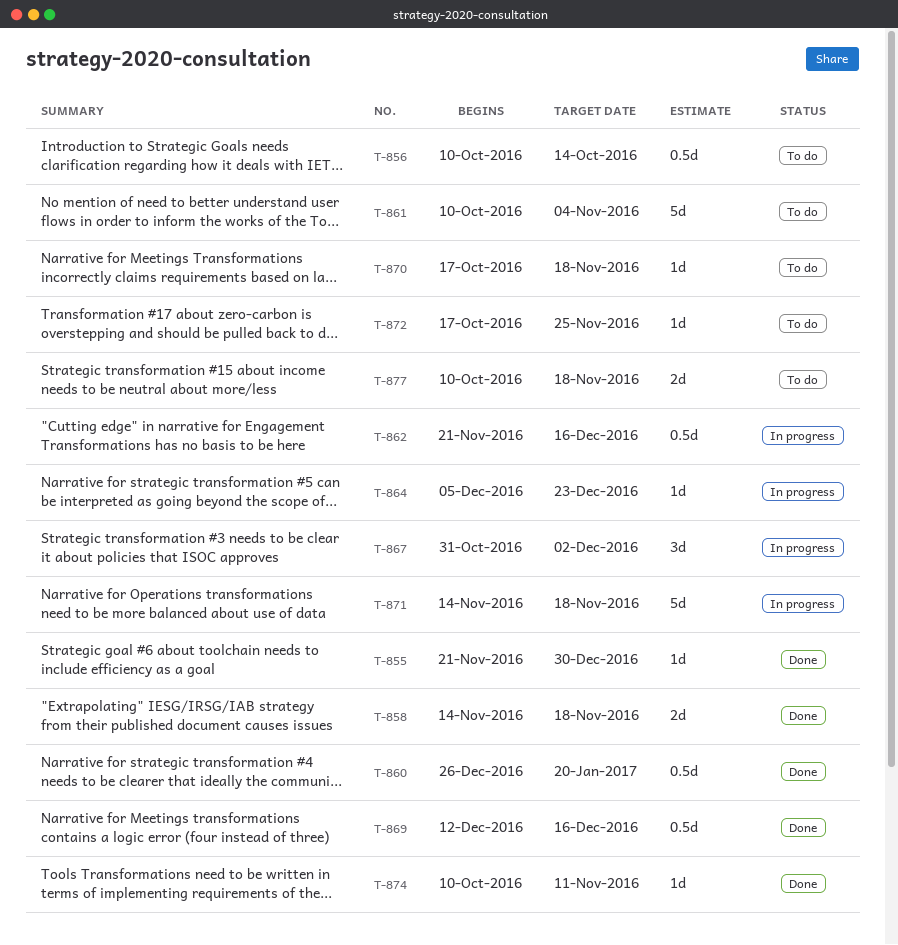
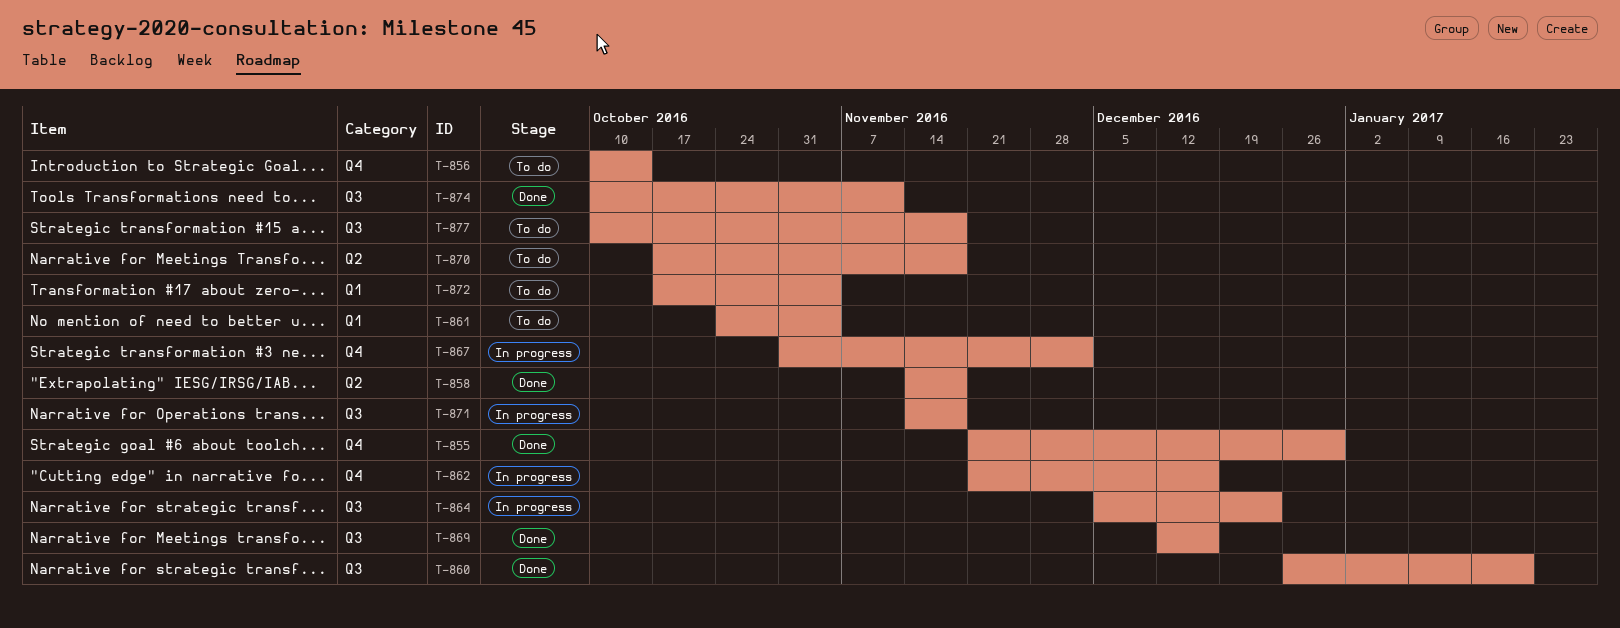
T-861, start: Oct 10 -> Oct 24
T-872, due: Nov 25 -> Nov 4

